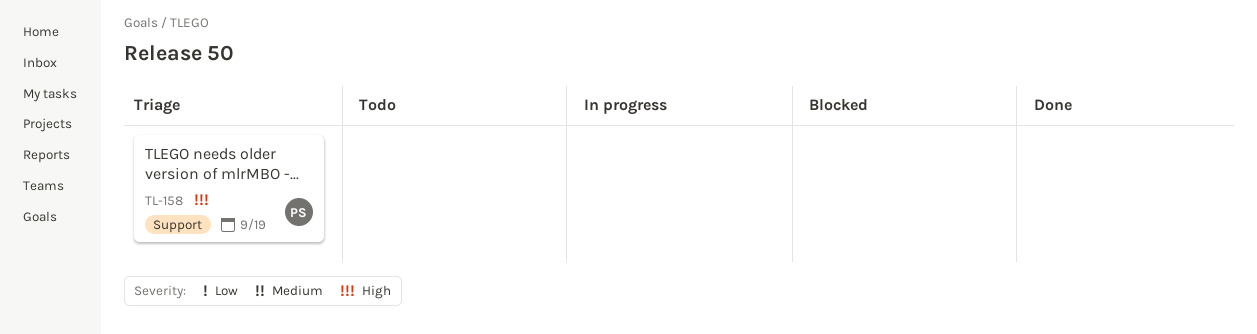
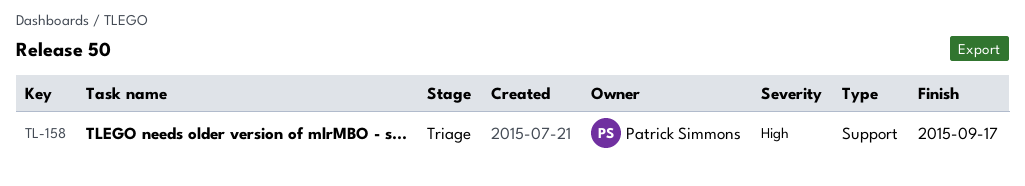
TL-158, due: Sep 19 -> Sep 17

